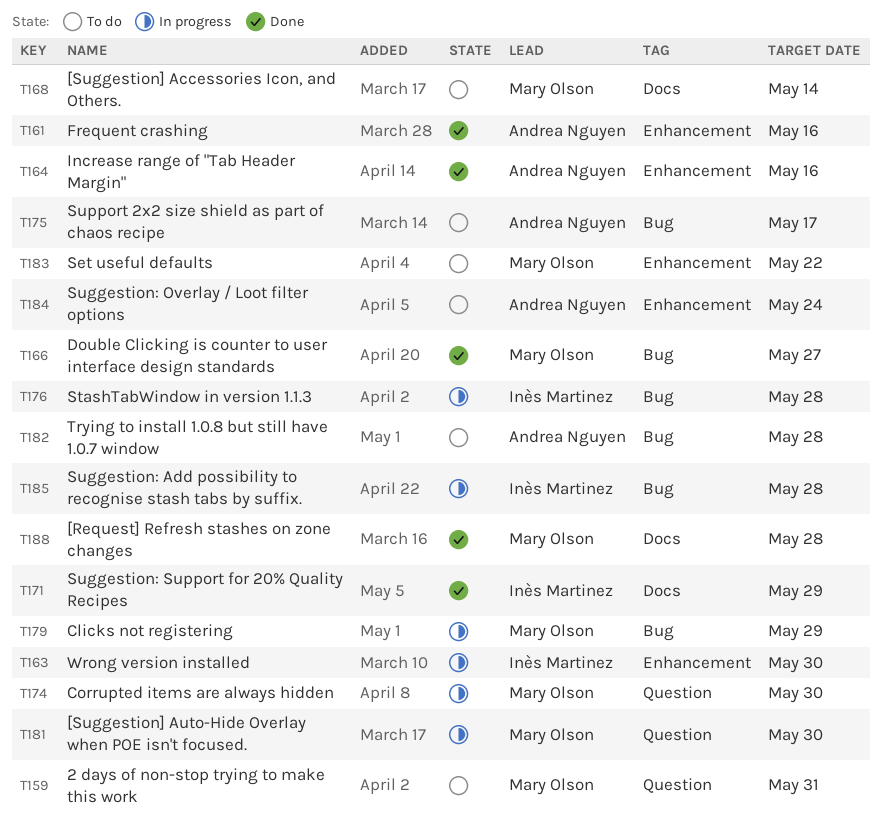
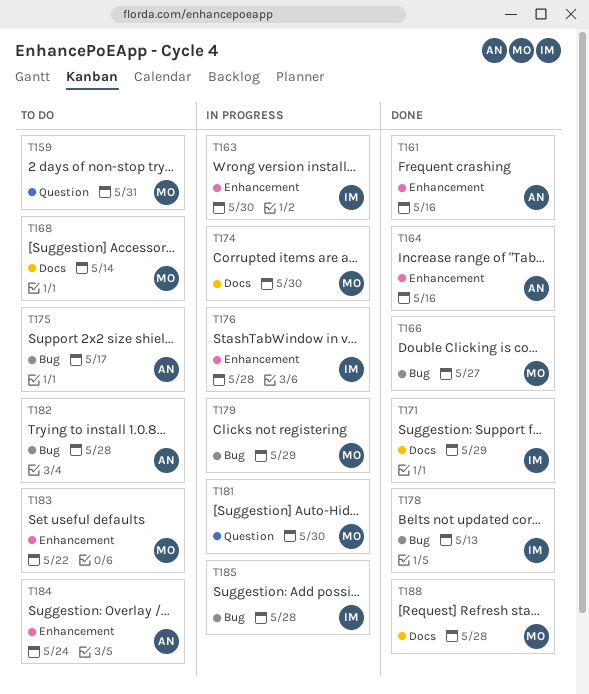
T174, label: Question -> Docs
T176, label: Bug -> Enhancement
T178: none -> present

